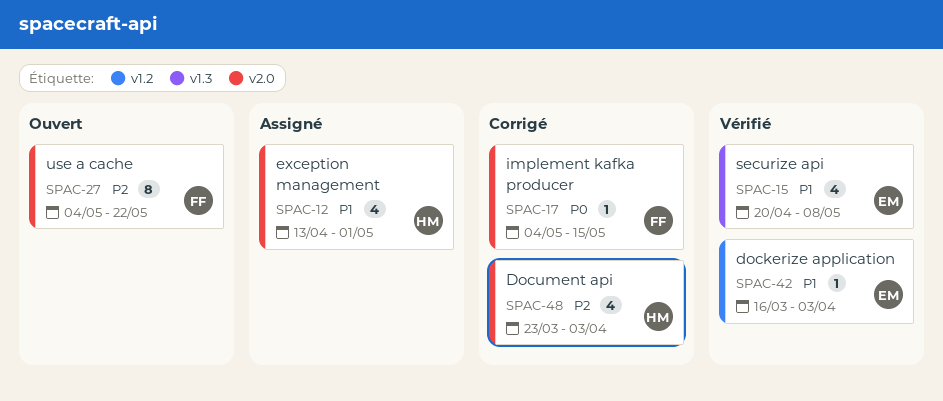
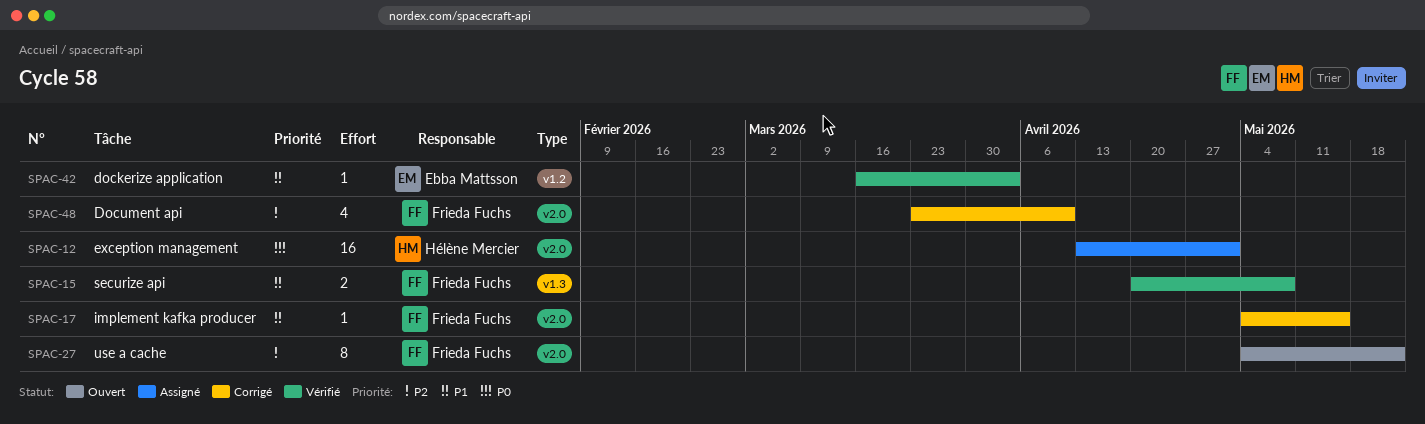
SPAC-12, priority: P1 -> P0
SPAC-12, estimate: 4 -> 16
SPAC-15, owner: Ebba Mattsson -> Frieda Fuchs
SPAC-15, estimate: 4 -> 2
SPAC-17, priority: P0 -> P1
SPAC-48, owner: Hélène Mercier -> Frieda Fuchs
SPAC-48, due: Apr 3 -> Apr 10

